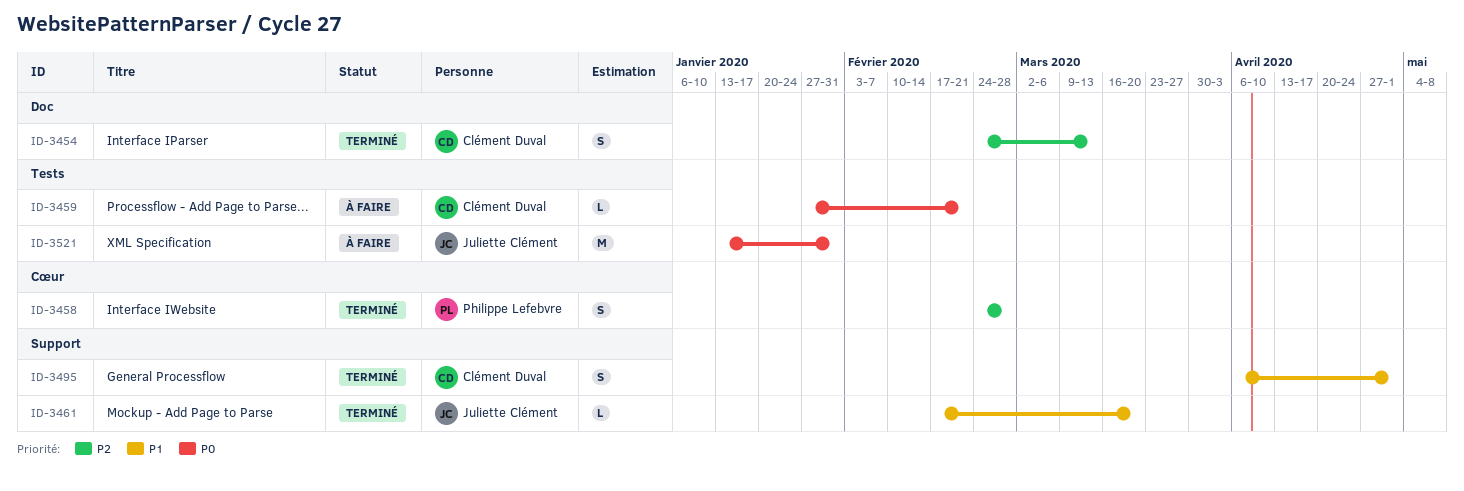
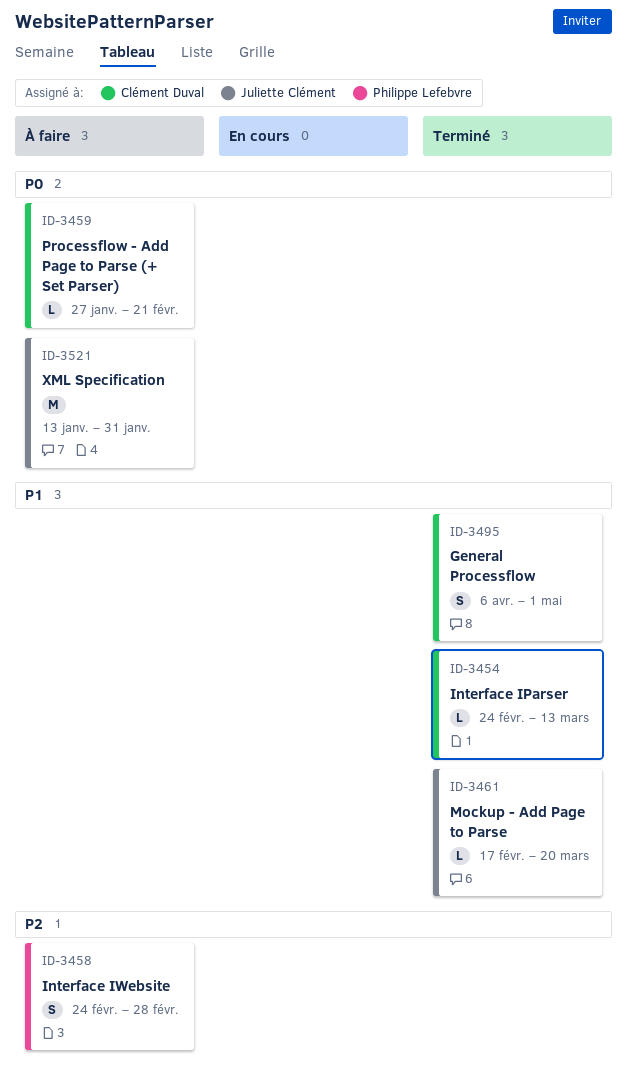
ID-3454, priority: P2 -> P1
ID-3454, estimate: S -> L
ID-3458, status: Terminé -> À faire

